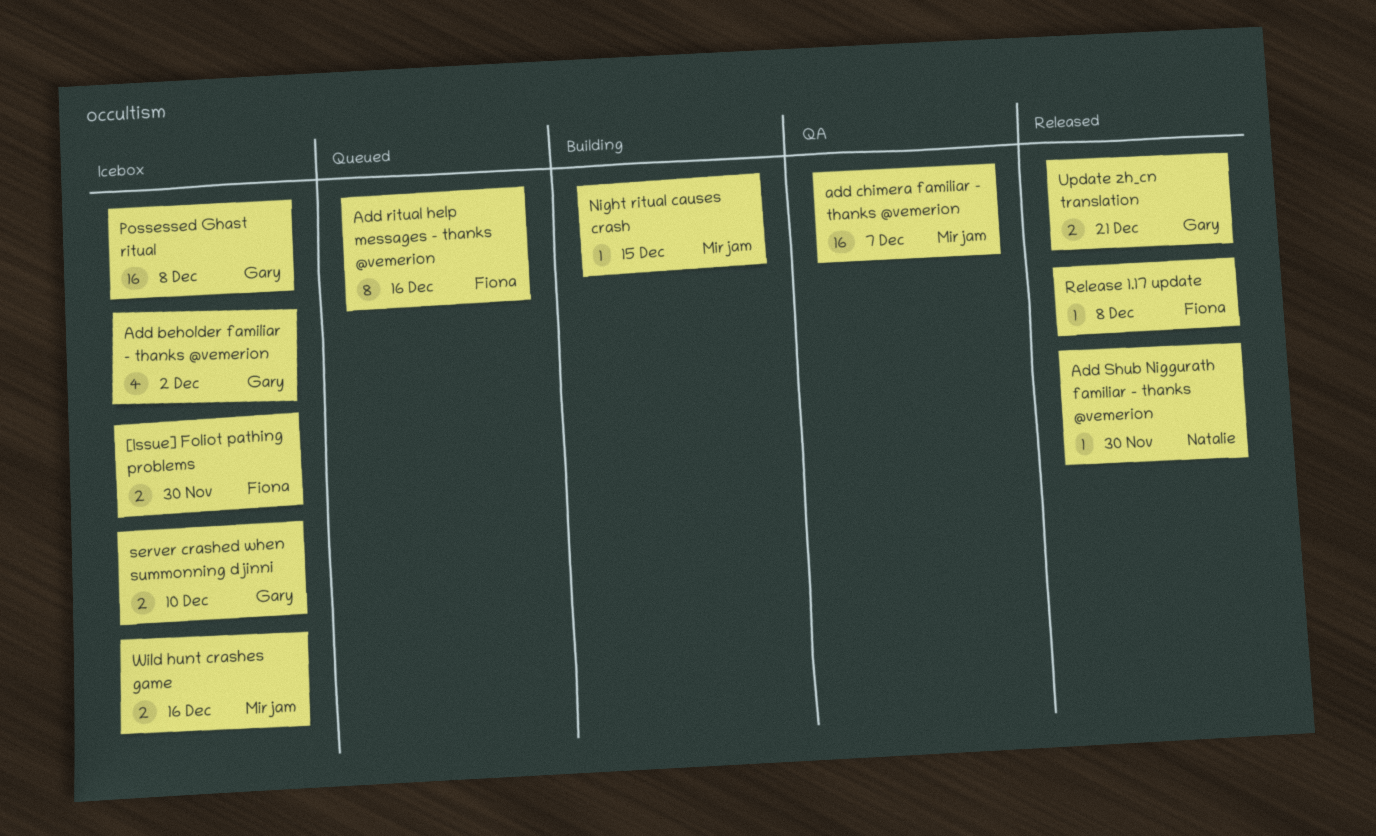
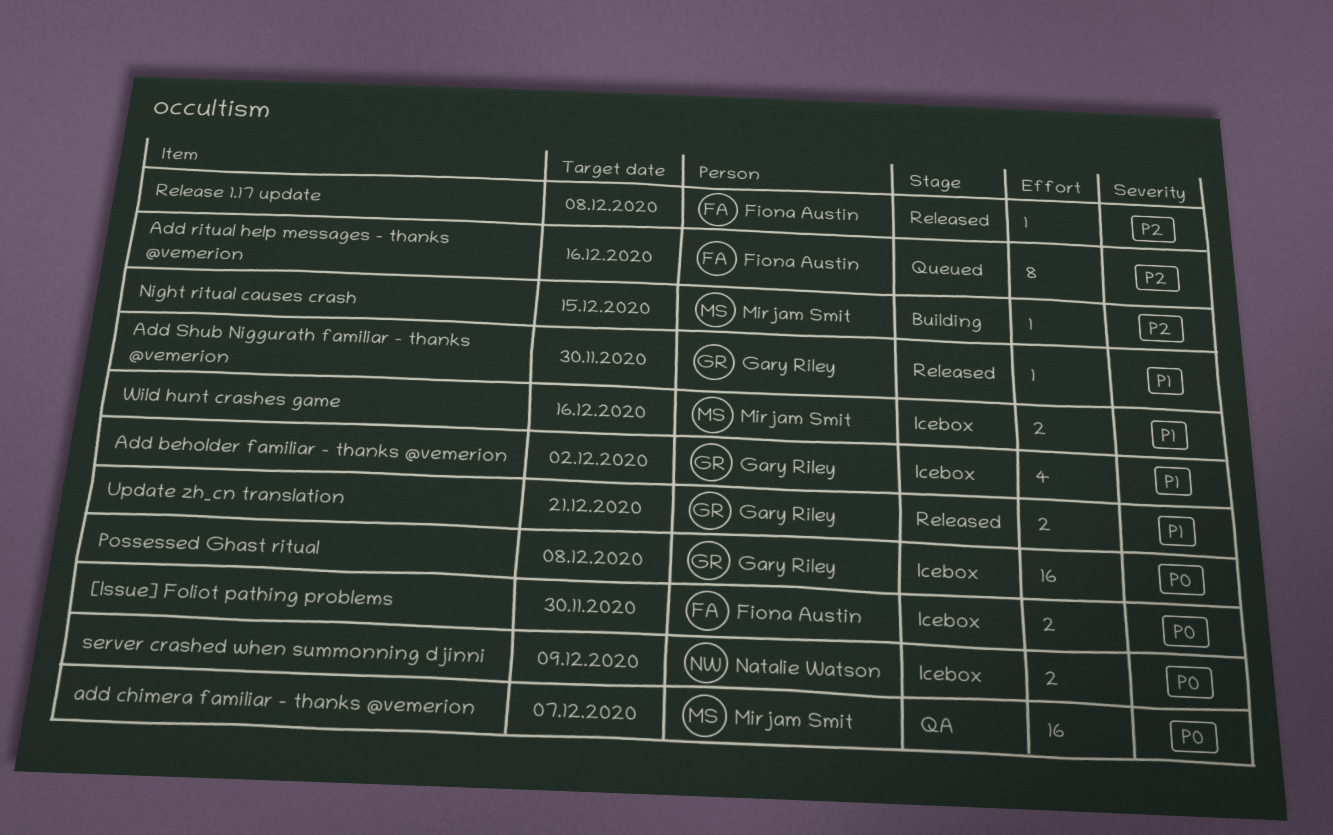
Add Shub Niggurath familiar - thanks @vemerion, owner: Natalie Watson -> Gary Riley
server crashed when summonning djinni, owner: Gary Riley -> Natalie Watson
server crashed when summonning djinni, due: Dec 10 -> Dec 9

